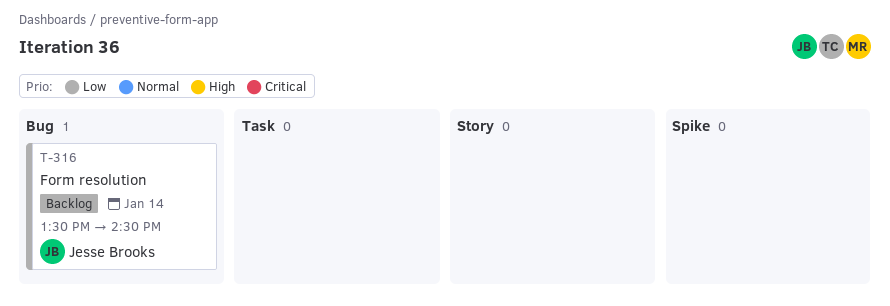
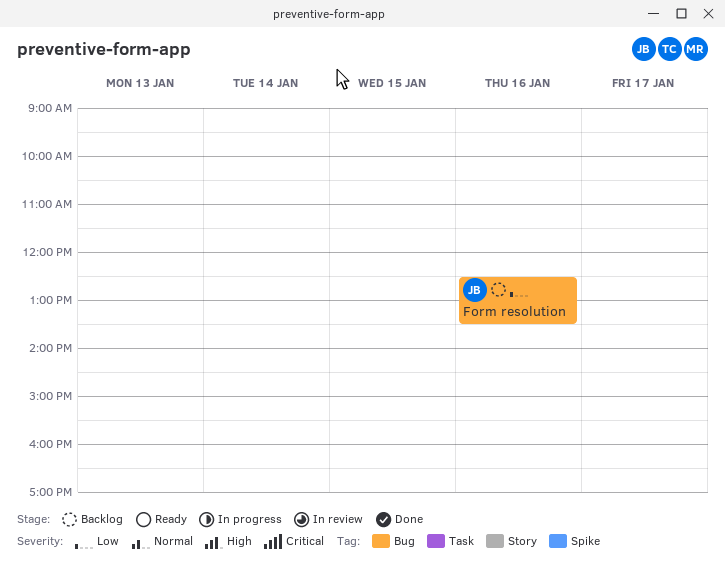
Form resolution, day: Jan 14 -> Jan 16
Form resolution, begins: 13:30 -> 12:30
Form resolution, ends: 14:30 -> 13:30

